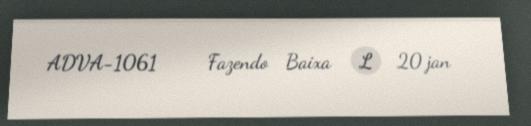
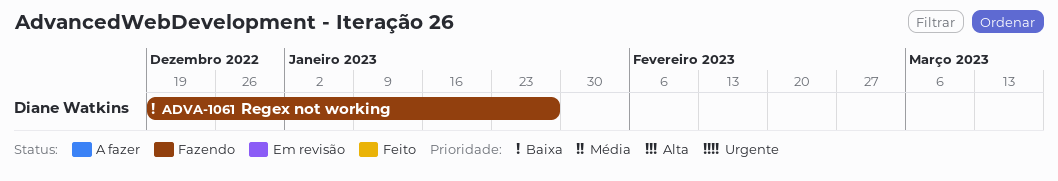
ADVA-1061, due: Jan 20 -> Jan 27

